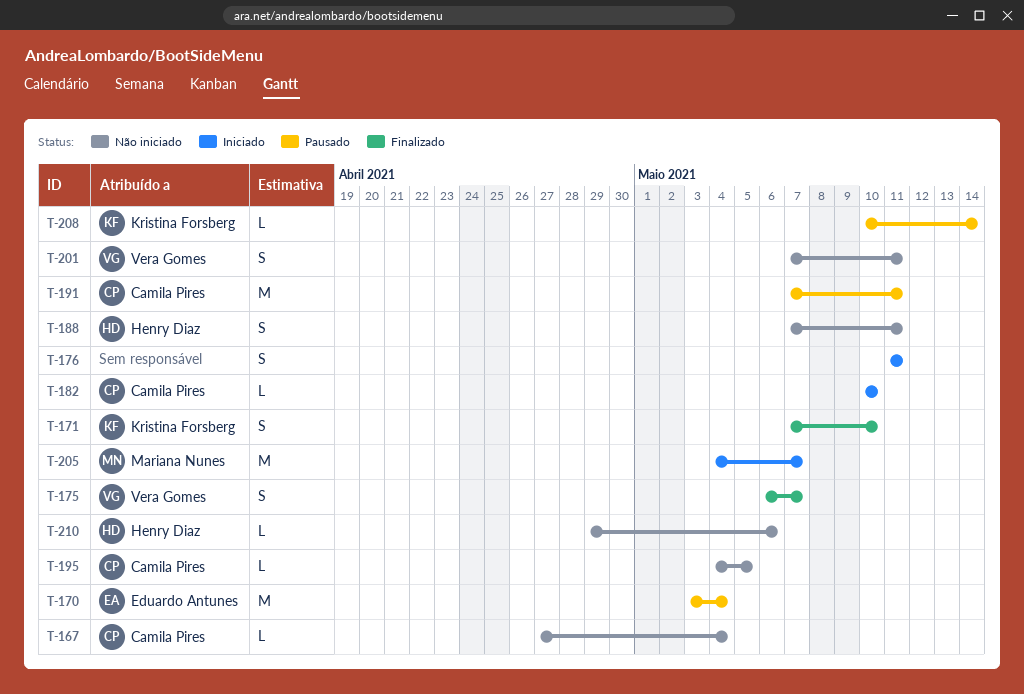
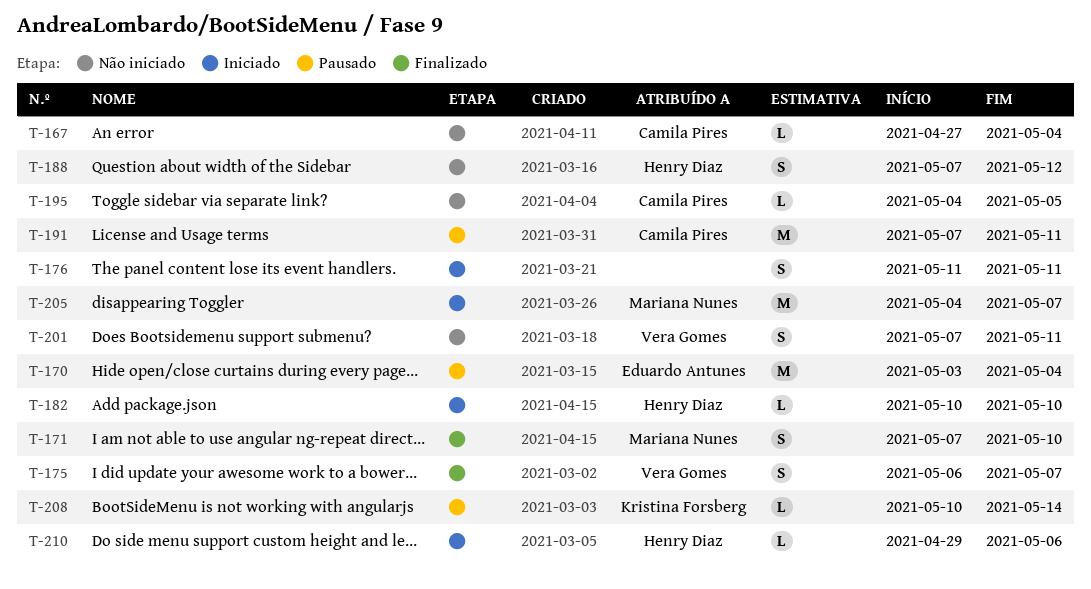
T-171, owner: Kristina Forsberg -> Mariana Nunes
T-182, owner: Camila Pires -> Henry Diaz
T-188, due: May 11 -> May 12
T-210, status: Não iniciado -> Iniciado

